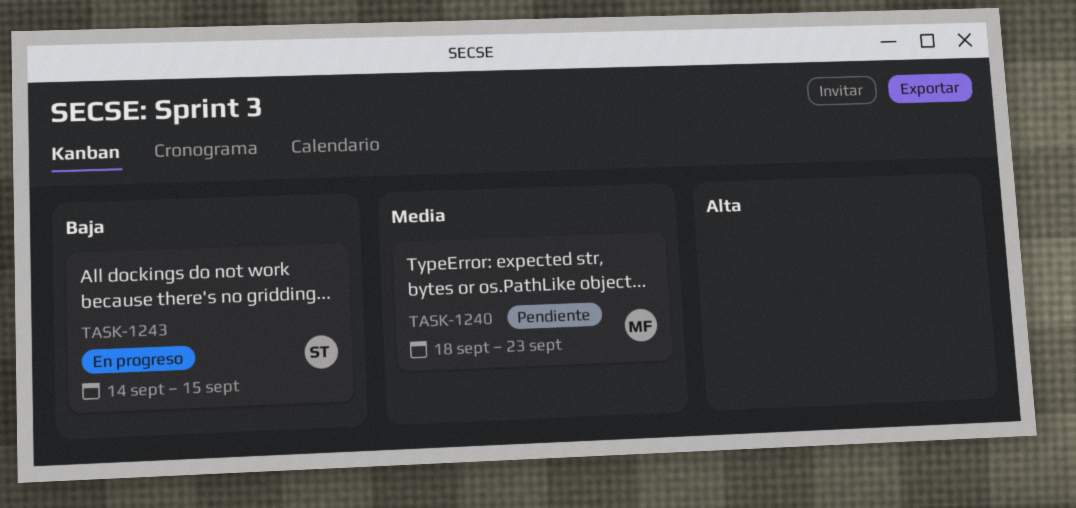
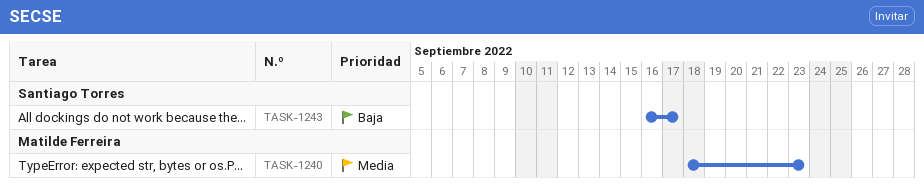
TASK-1243, start: Sep 14 -> Sep 16
TASK-1243, due: Sep 15 -> Sep 17

